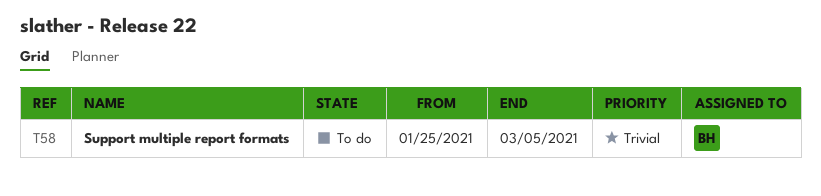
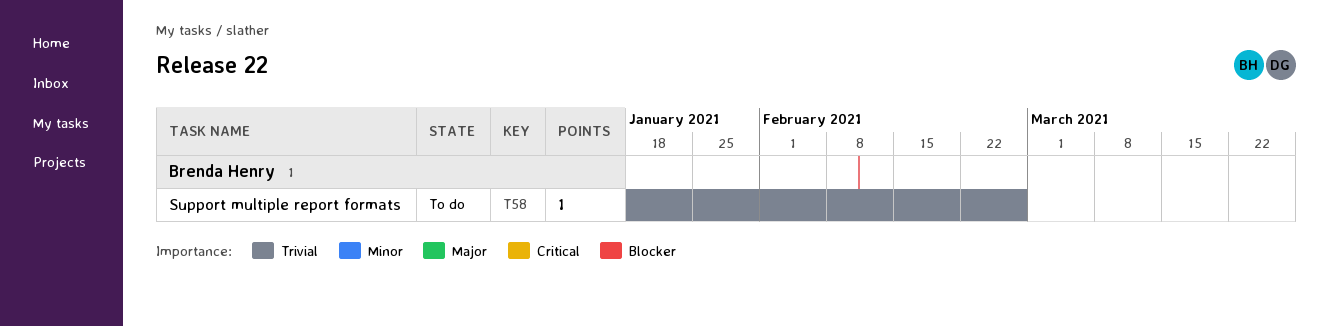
T58, start: Jan 25 -> Jan 18
T58, due: Mar 5 -> Feb 26

